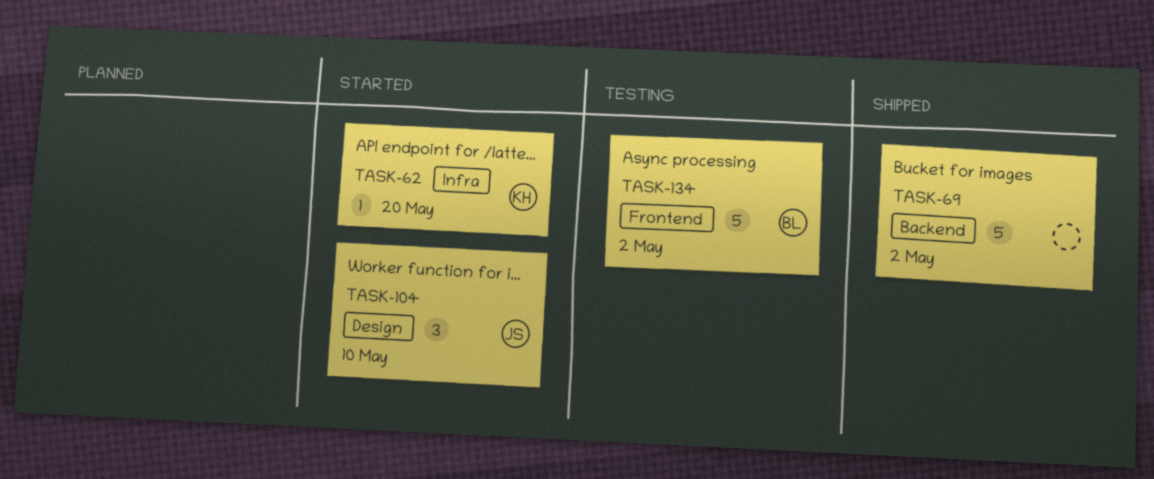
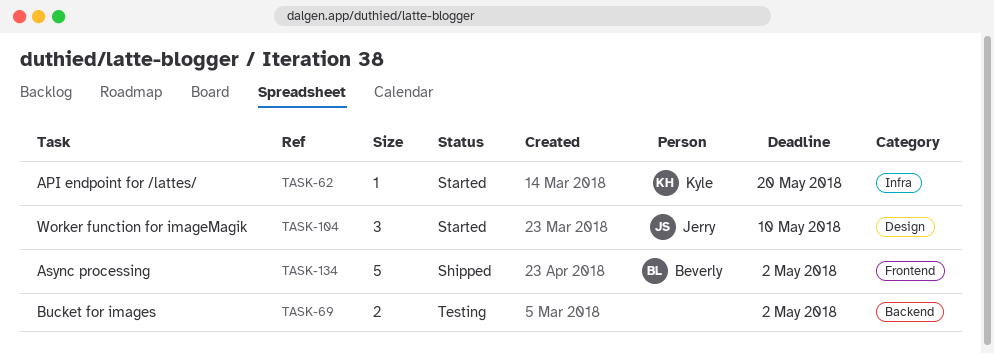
TASK-69, status: Shipped -> Testing
TASK-69, estimate: 5 -> 2
TASK-134, status: Testing -> Shipped

